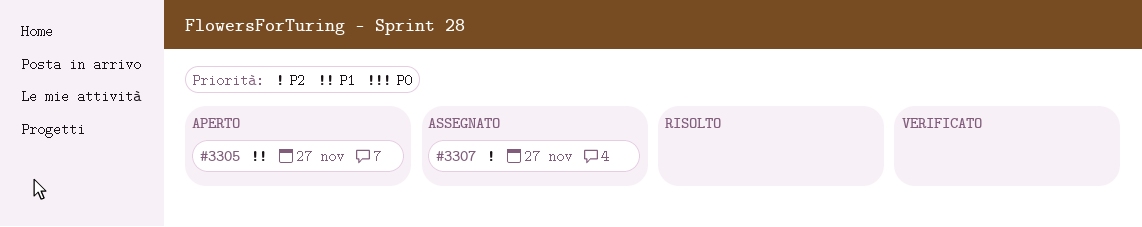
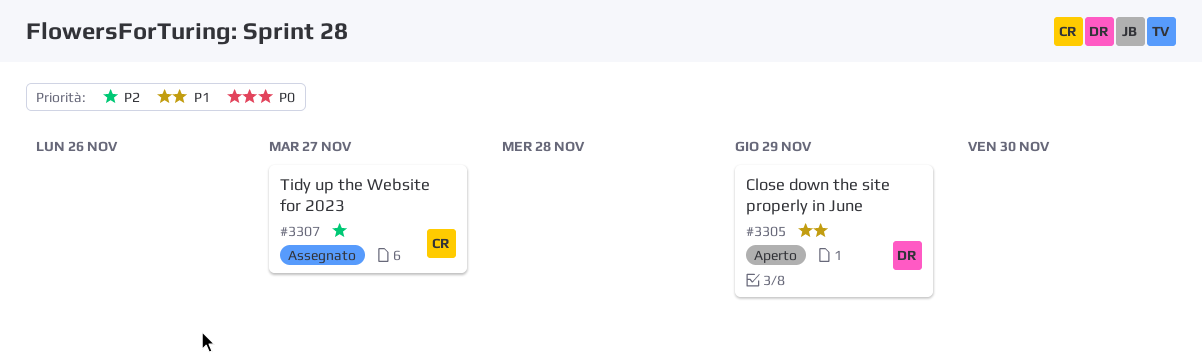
#3305, due: Nov 27 -> Nov 29

